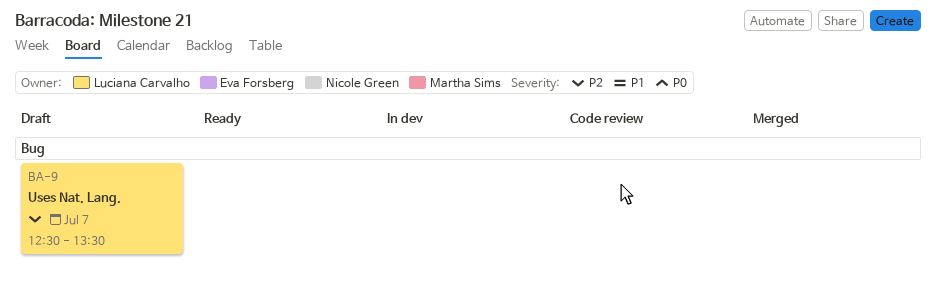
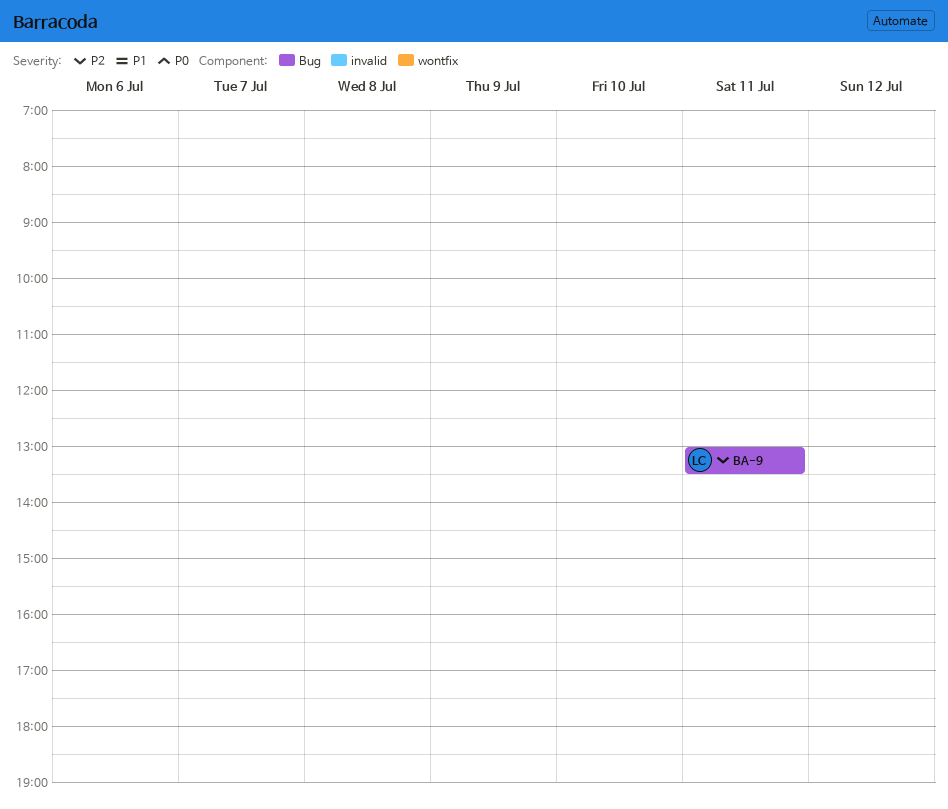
BA-9, day: Jul 7 -> Jul 11
BA-9, begins: 12:30 -> 13:00

